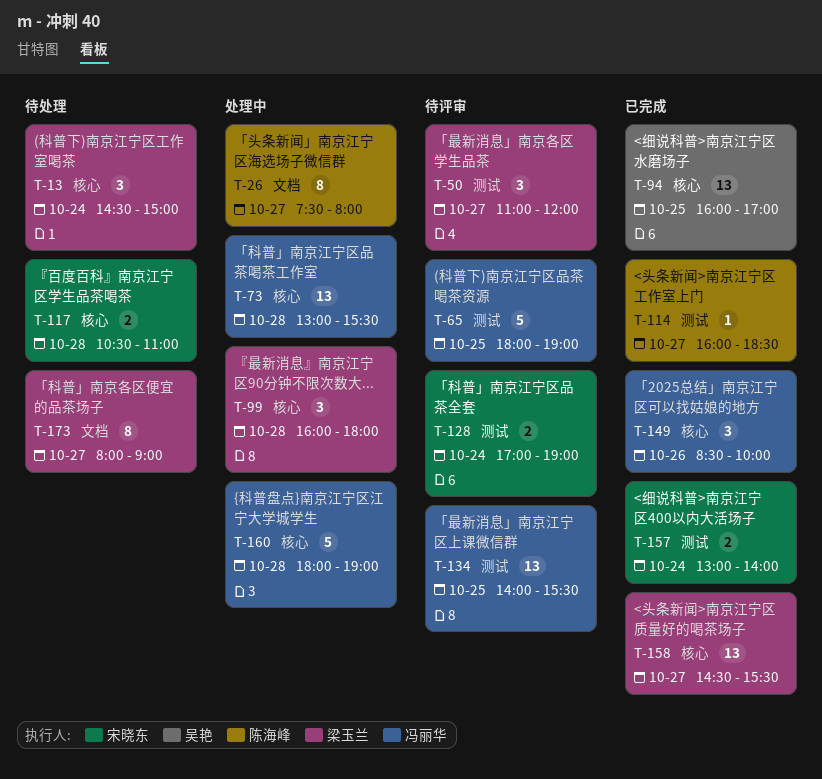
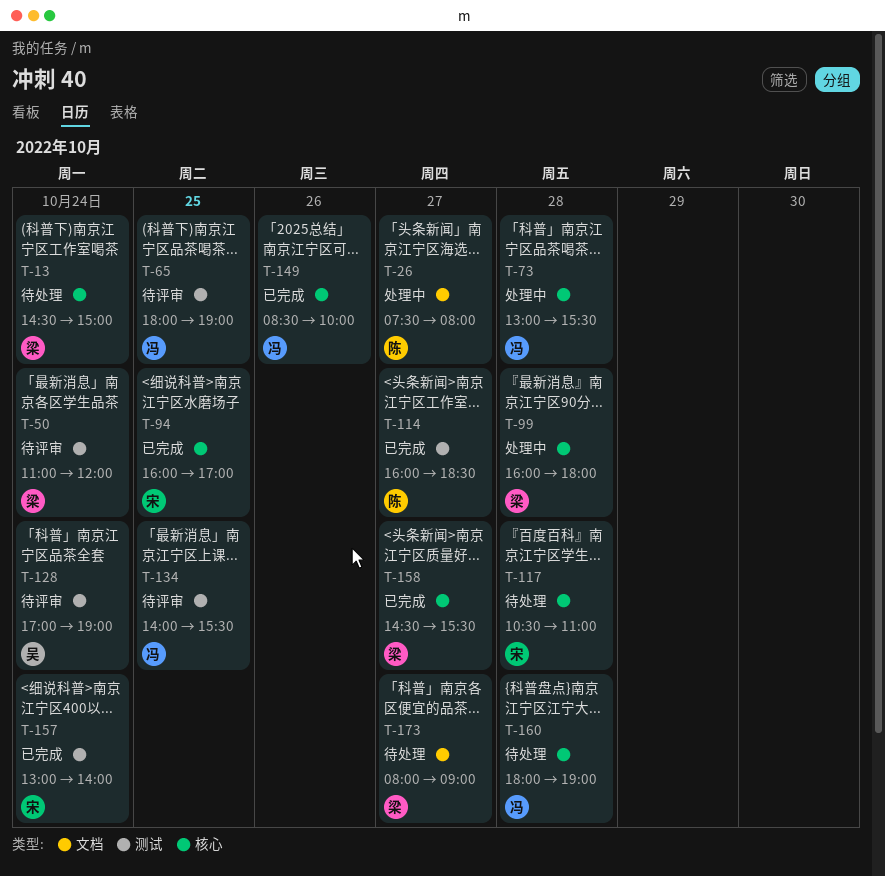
T-50, day: Oct 27 -> Oct 24
T-94, owner: 吴艳 -> 宋晓东
T-128, owner: 宋晓东 -> 吴艳
T-160, status: 处理中 -> 待处理

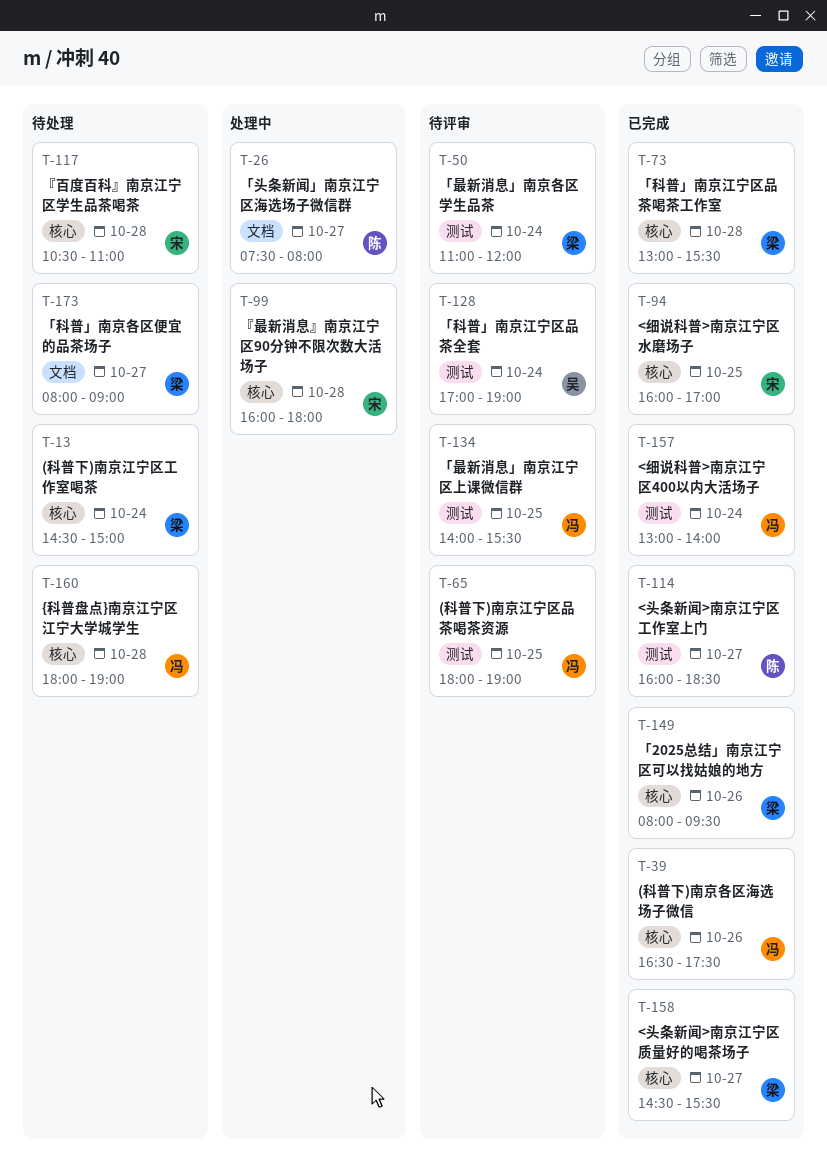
T-39: none -> present
T-73, status: 处理中 -> 已完成
T-73, owner: 冯 -> 梁
T-99, owner: 梁 -> 宋
T-149, owner: 冯 -> 梁
T-149, begins: 08:30 -> 08:00
T-149, ends: 10:00 -> 09:30
T-157, owner: 宋 -> 冯

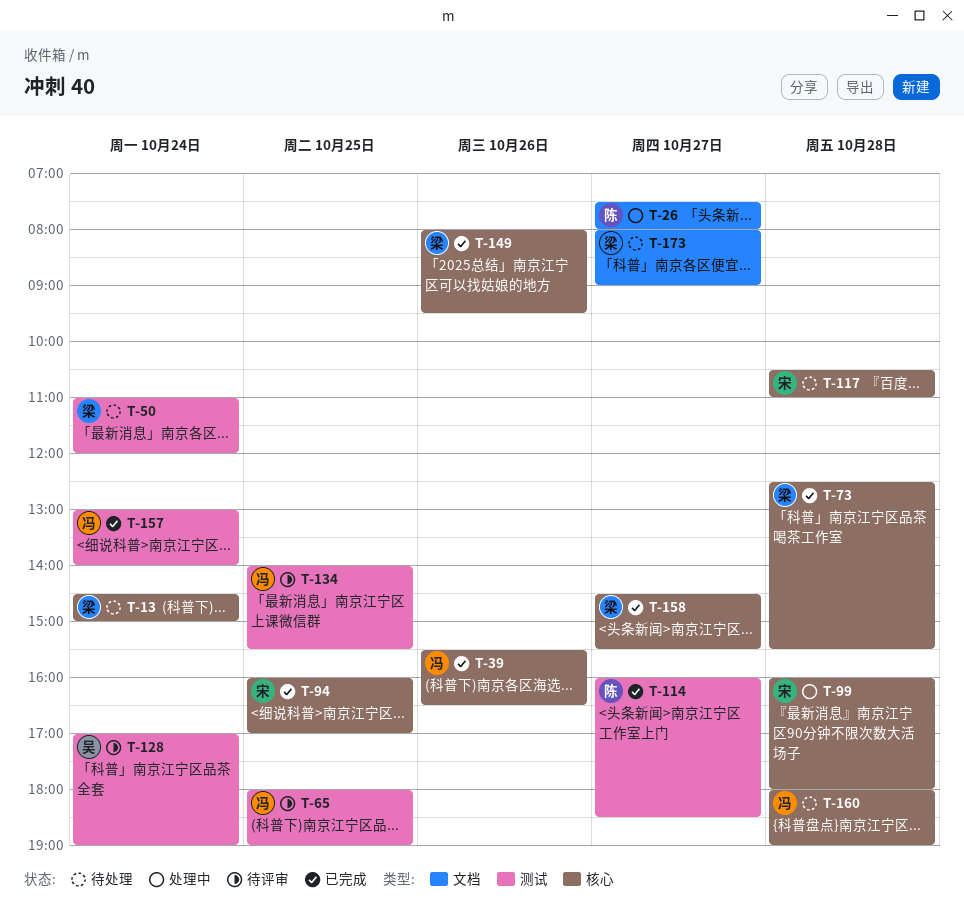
T-39, begins: 16:30 -> 15:30
T-39, ends: 17:30 -> 16:30
T-50, status: 待评审 -> 待处理
T-73, begins: 13:00 -> 12:30

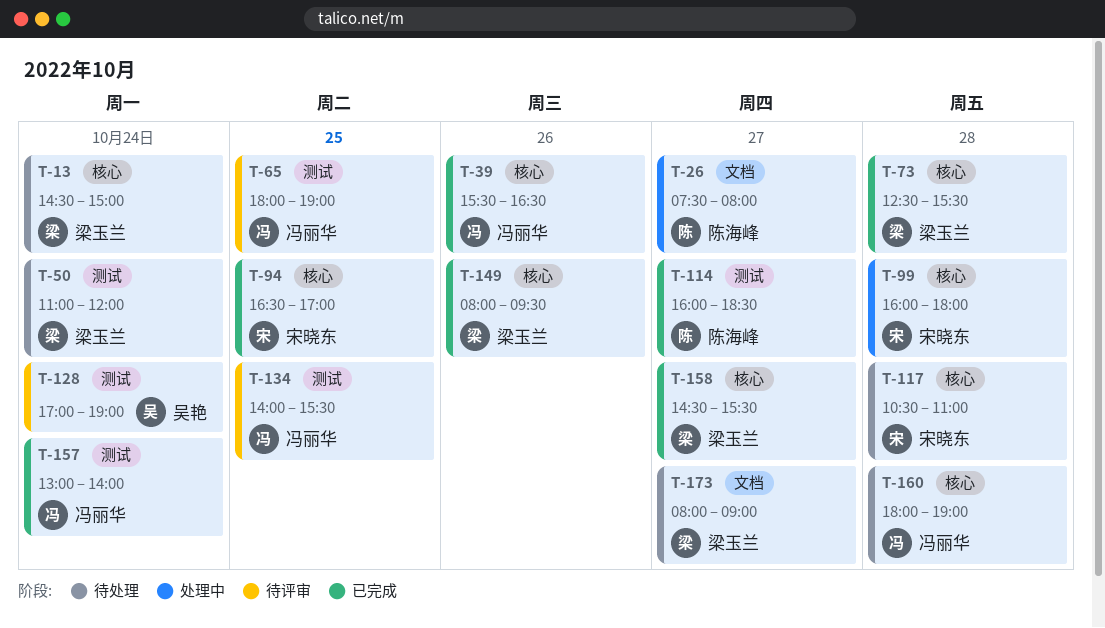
T-94, begins: 16:00 -> 16:30

